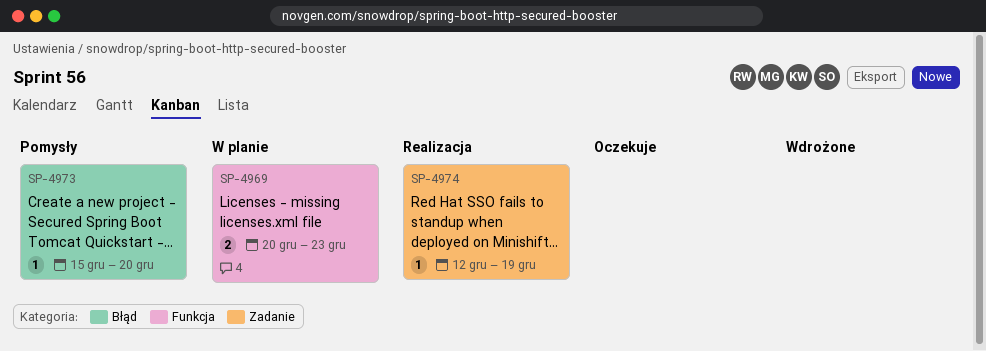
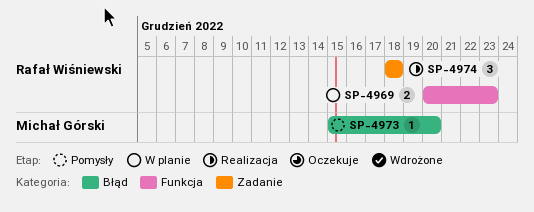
SP-4974, estimate: 1 -> 3
SP-4974, start: Dec 12 -> Dec 18
SP-4974, due: Dec 19 -> Dec 18

